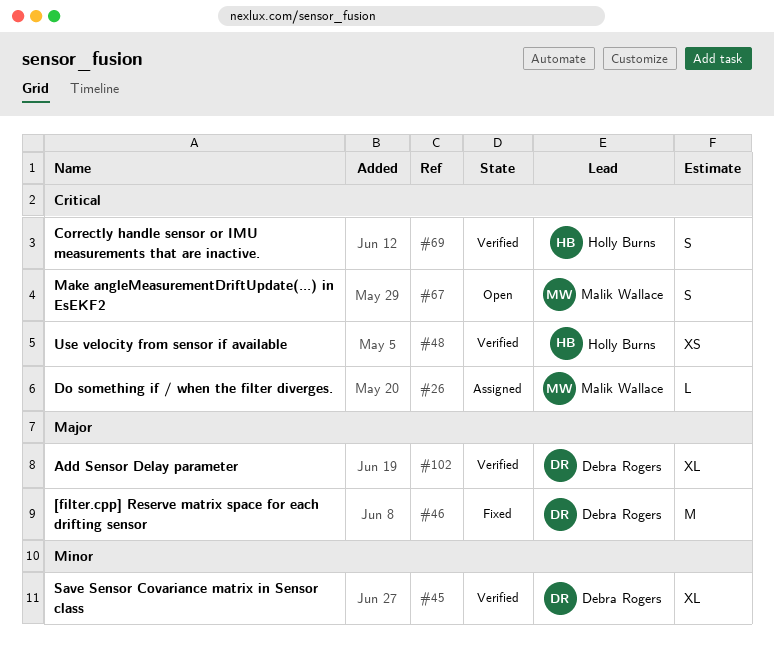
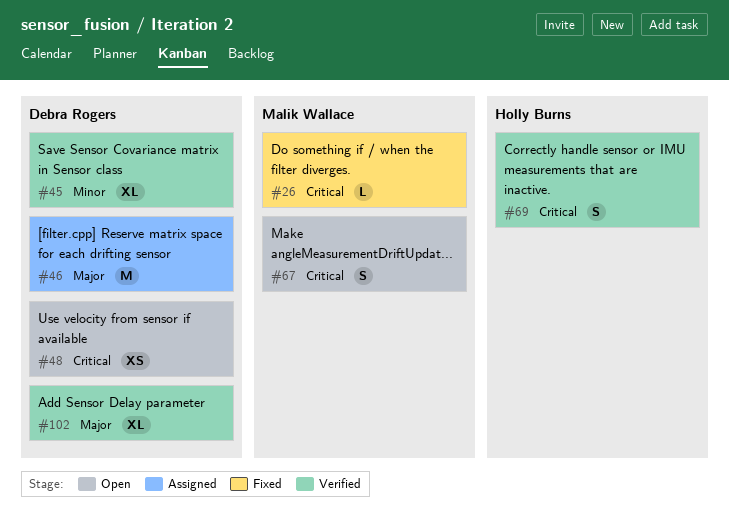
#26, status: Assigned -> Fixed
#46, status: Fixed -> Assigned
#48, status: Verified -> Open
#48, owner: Holly Burns -> Debra Rogers

